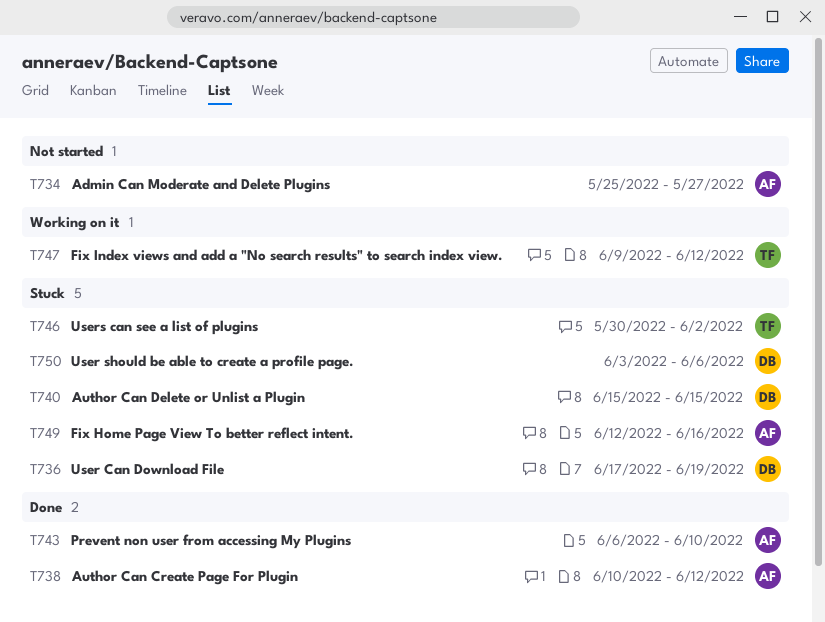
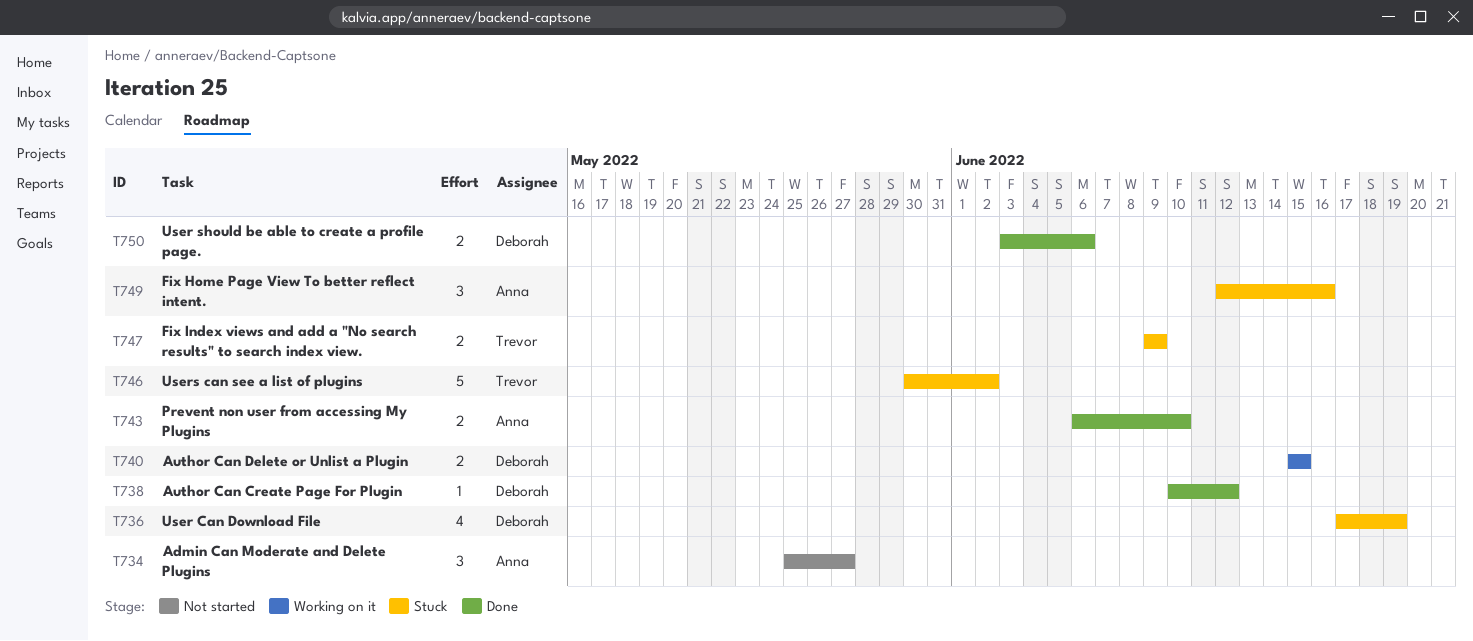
T738, owner: Anna -> Deborah
T740, status: Stuck -> Working on it
T747, status: Working on it -> Stuck
T747, due: Jun 12 -> Jun 9
T750, status: Stuck -> Done

